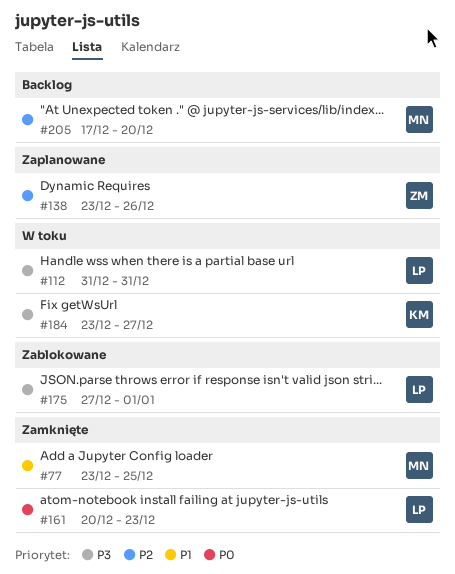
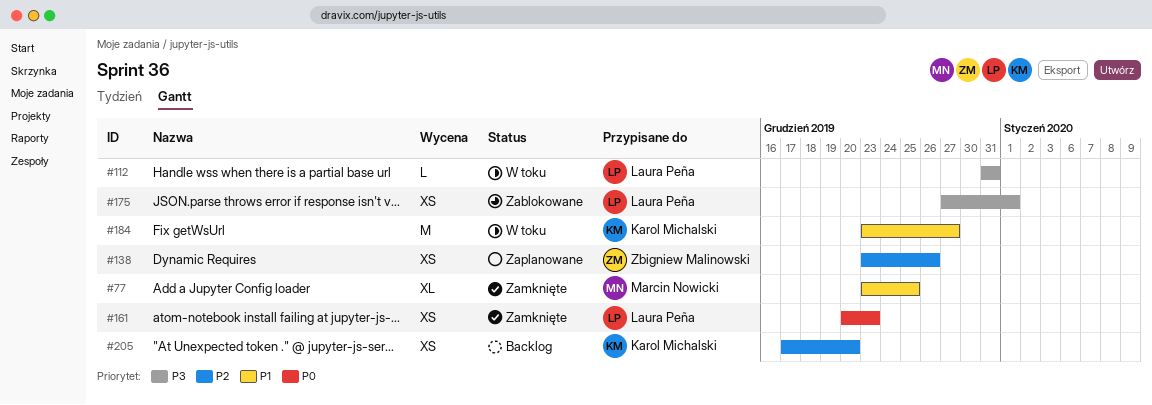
#184, priority: P3 -> P1
#205, owner: Marcin Nowicki -> Karol Michalski

